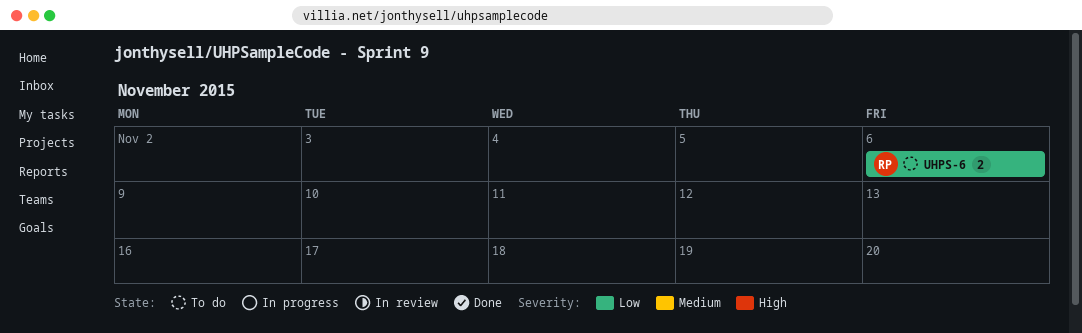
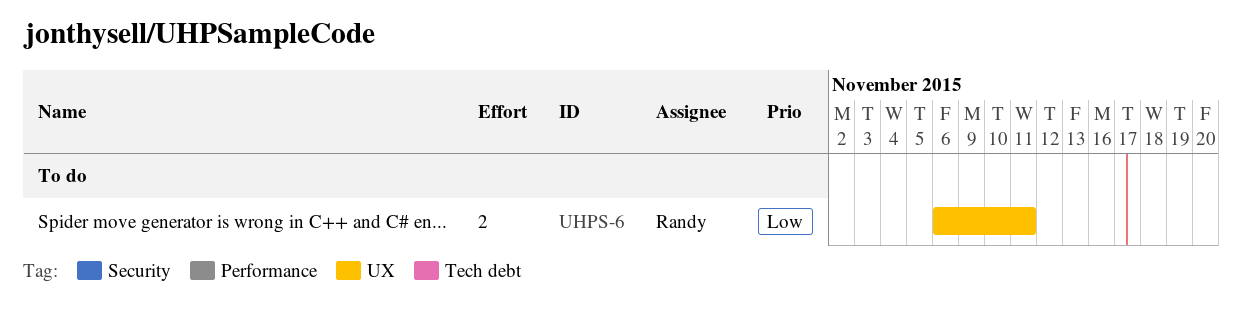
UHPS-6, due: Nov 6 -> Nov 11

